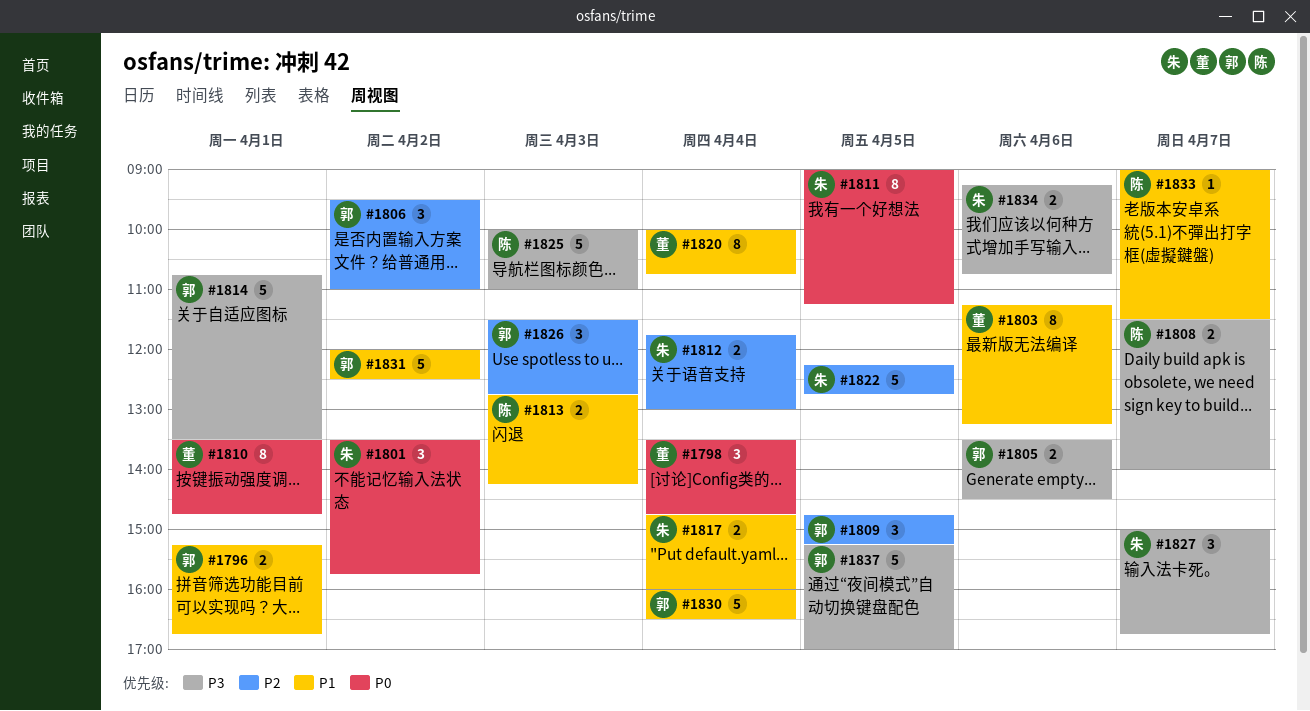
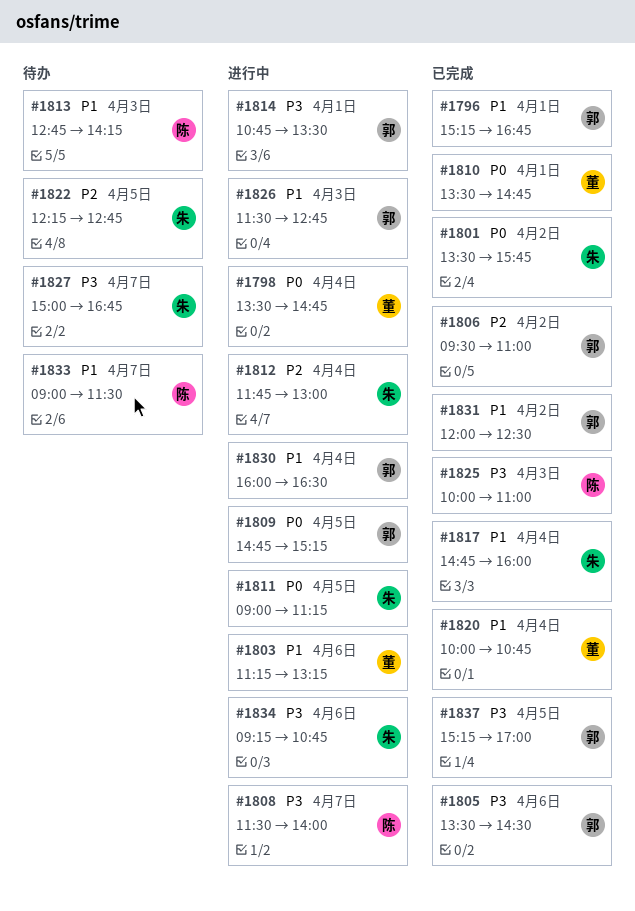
#1809, priority: P2 -> P0
#1826, priority: P2 -> P1

